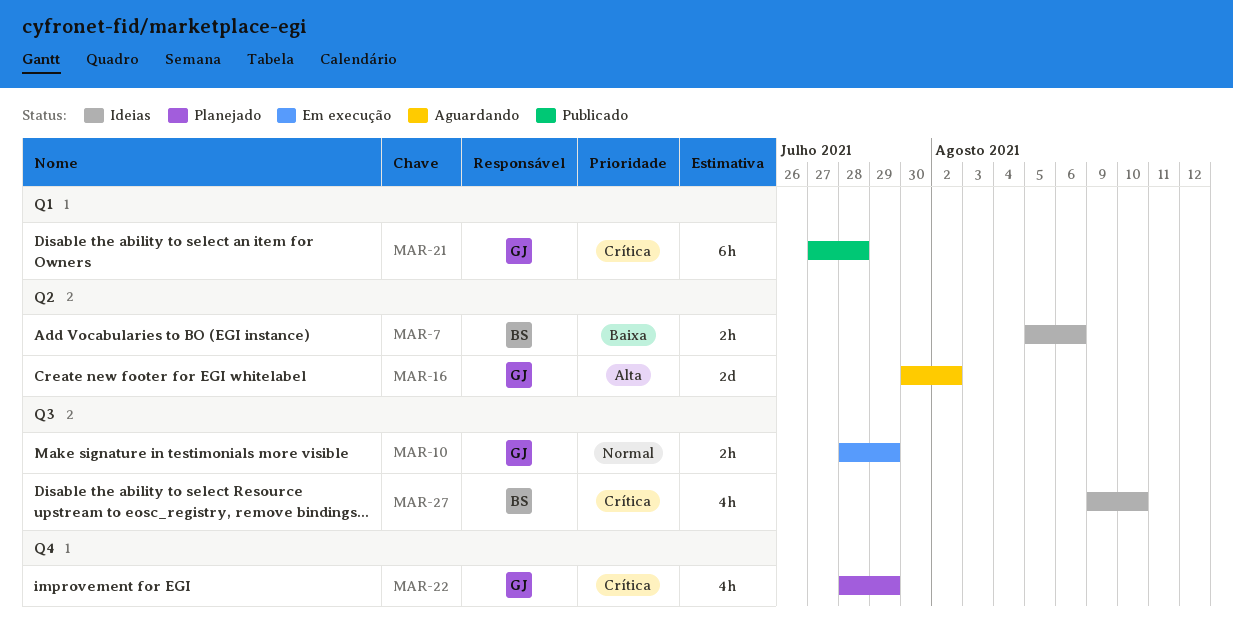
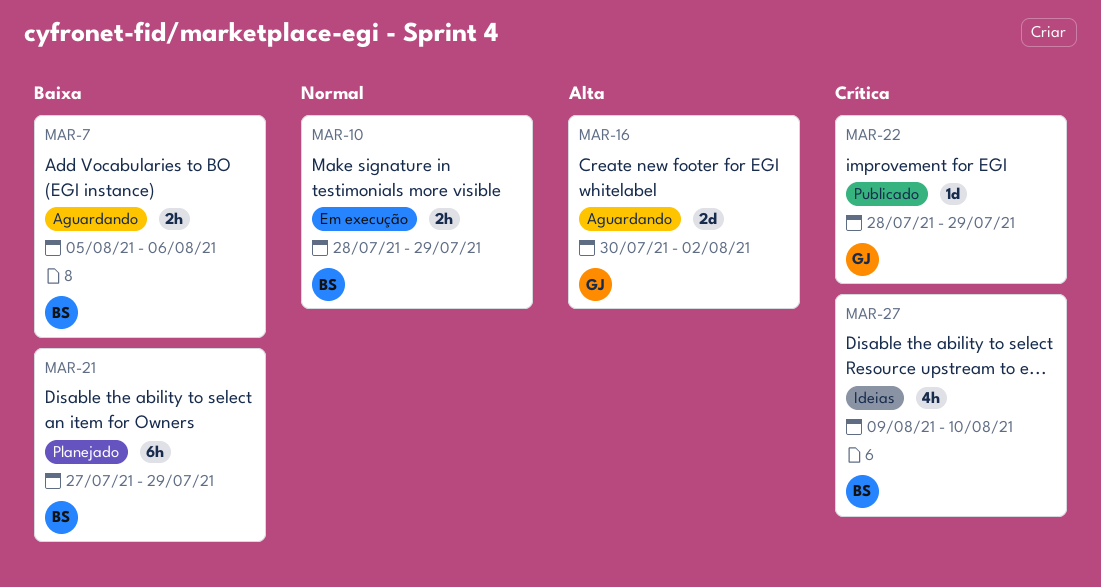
MAR-7, status: Ideias -> Aguardando
MAR-10, owner: GJ -> BS
MAR-21, status: Publicado -> Planejado
MAR-21, owner: GJ -> BS
MAR-21, priority: Crítica -> Baixa
MAR-21, due: Jul 28 -> Jul 29
MAR-22, status: Planejado -> Publicado
MAR-22, estimate: 4h -> 1d

